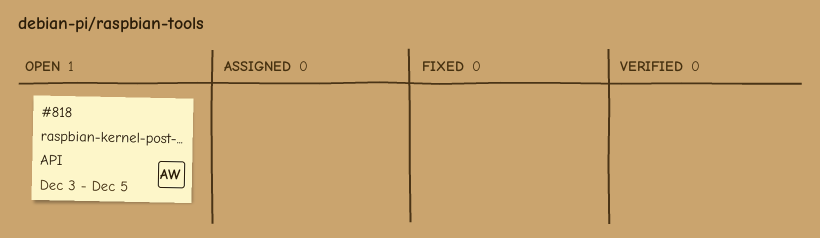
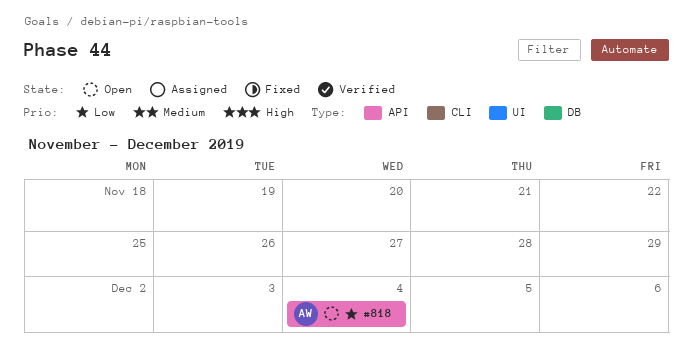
#818, start: Dec 3 -> Dec 4
#818, due: Dec 5 -> Dec 4

